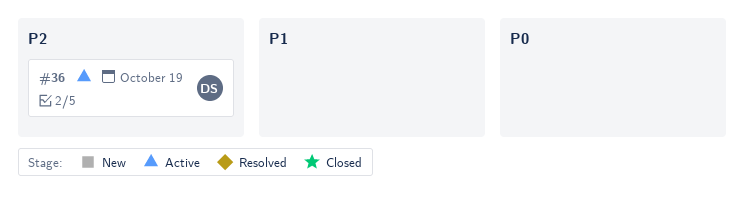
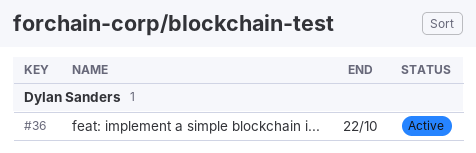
#36, due: Oct 19 -> Oct 22

